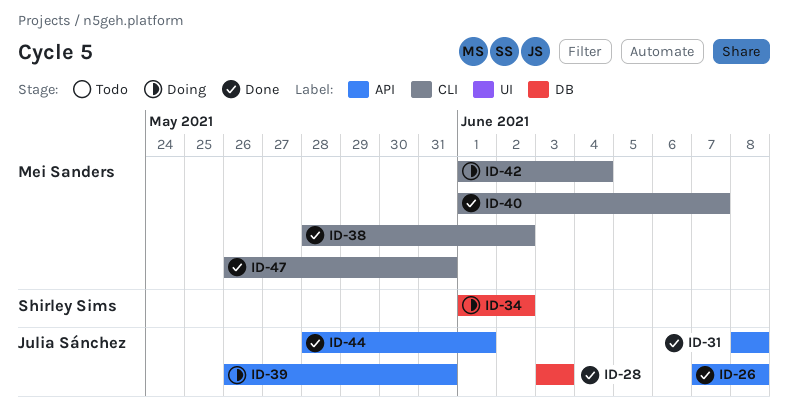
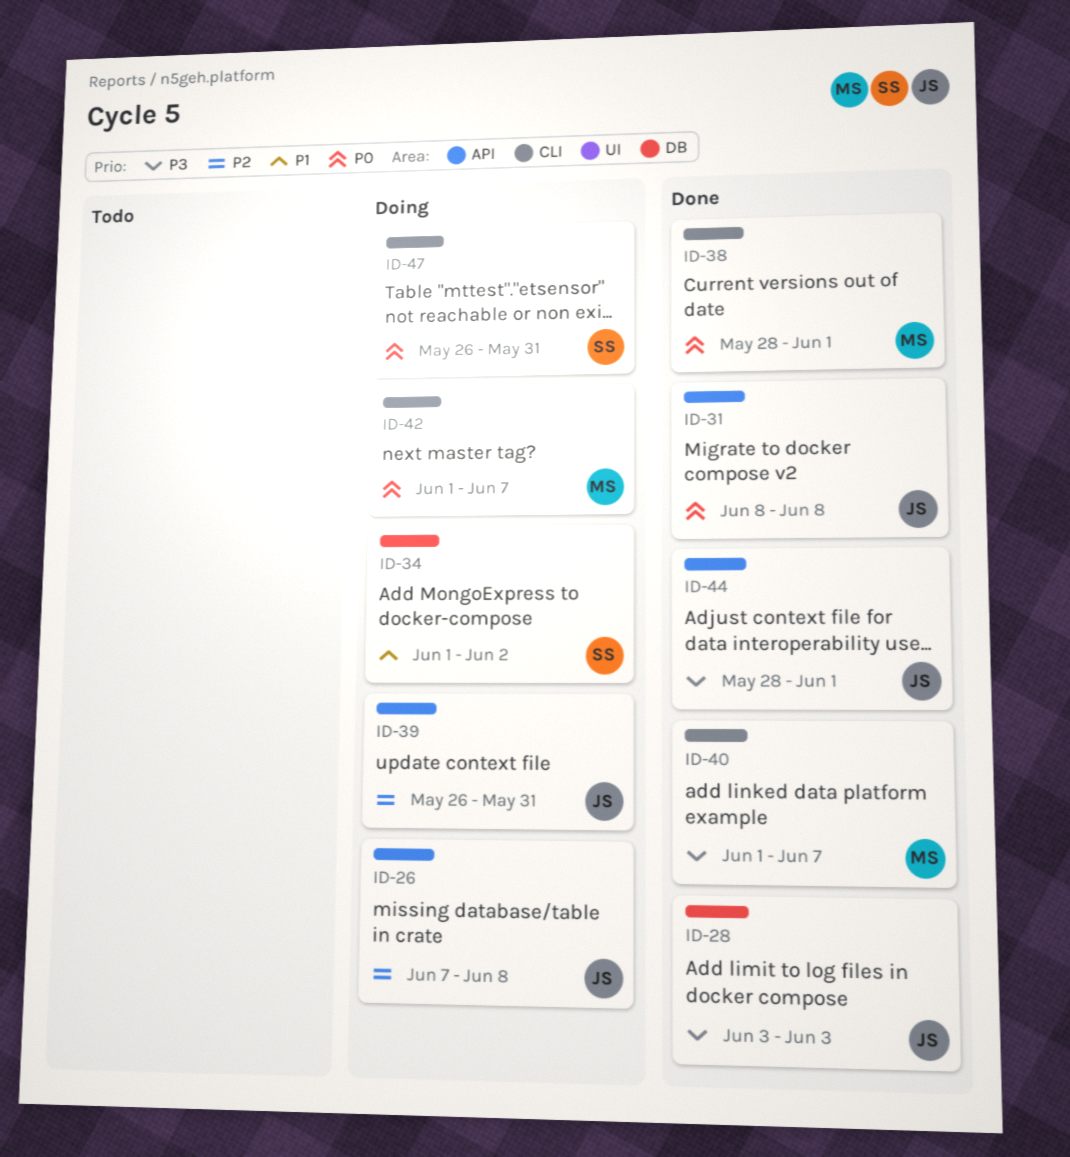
ID-26, status: Done -> Doing
ID-38, due: Jun 2 -> Jun 1
ID-42, due: Jun 4 -> Jun 7
ID-47, status: Done -> Doing
ID-47, owner: Mei Sanders -> Shirley Sims

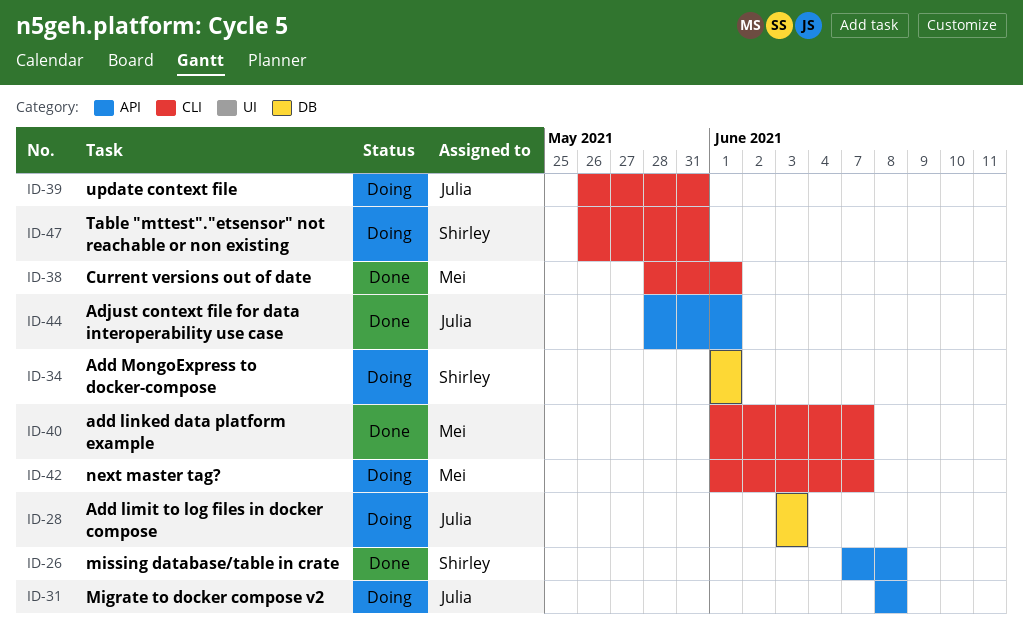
ID-26, status: Doing -> Done
ID-26, owner: Julia -> Shirley
ID-28, status: Done -> Doing
ID-31, status: Done -> Doing
ID-34, due: Jun 2 -> Jun 1
ID-39, label: API -> CLI

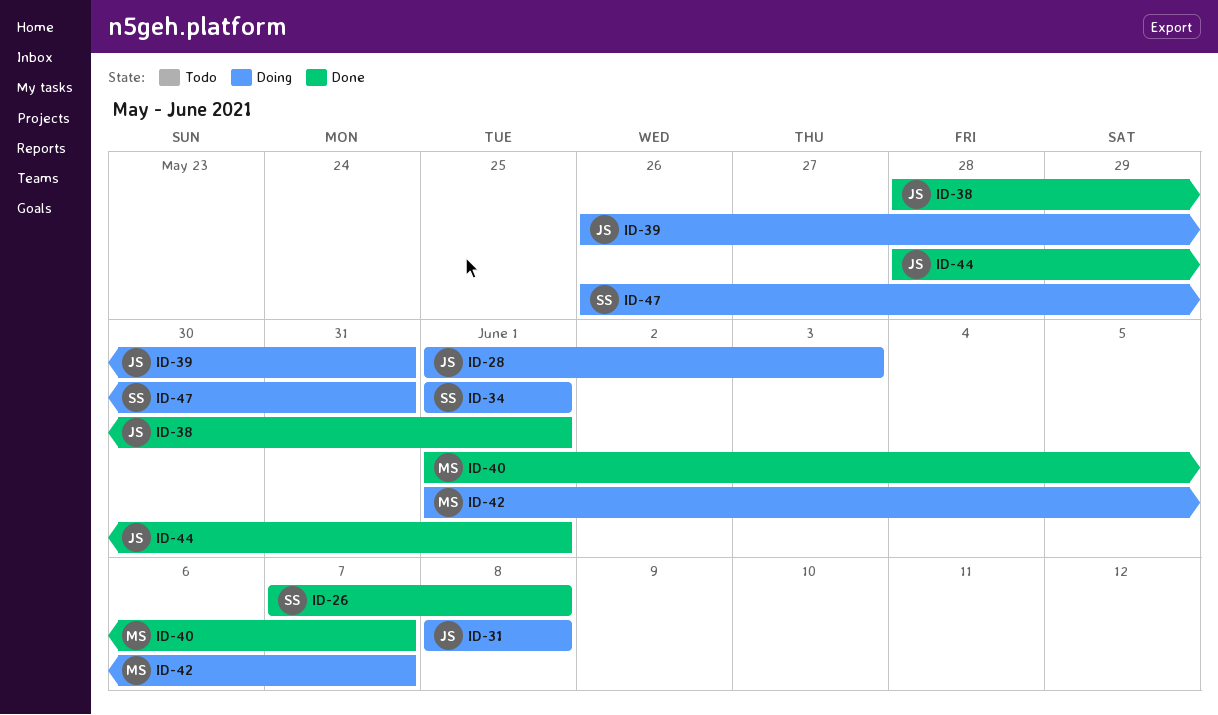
ID-28, start: Jun 3 -> Jun 1
ID-38, owner: Mei -> Julia

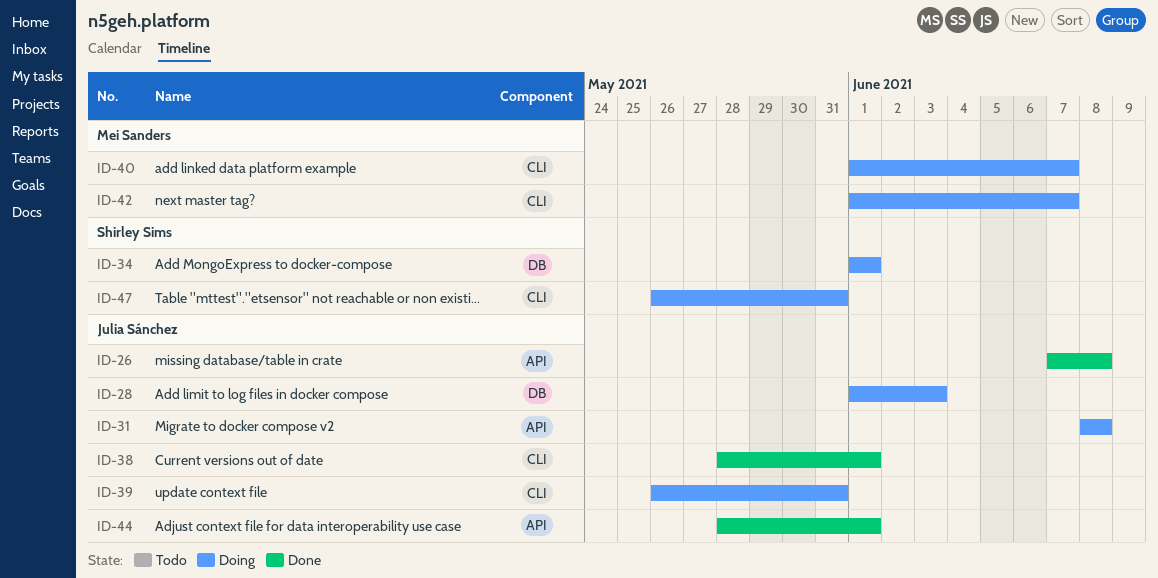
ID-26, owner: Shirley Sims -> Julia Sánchez
ID-40, status: Done -> Doing

